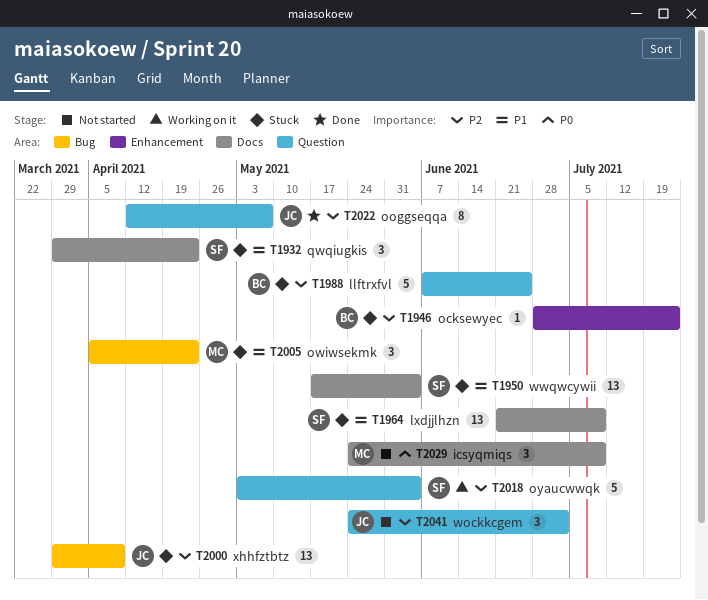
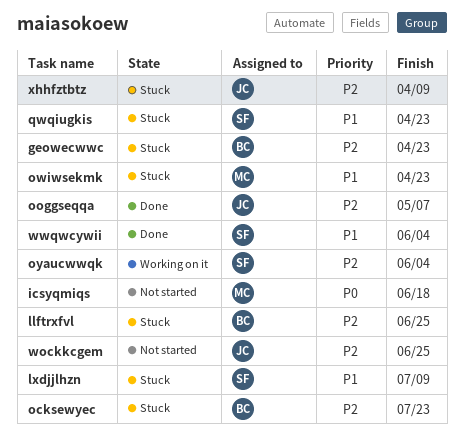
geowecwwc: none -> present
icsyqmiqs, due: Jul 9 -> Jun 18
wockkcgem, due: Jul 2 -> Jun 25
wwqwcywii, status: Stuck -> Done

